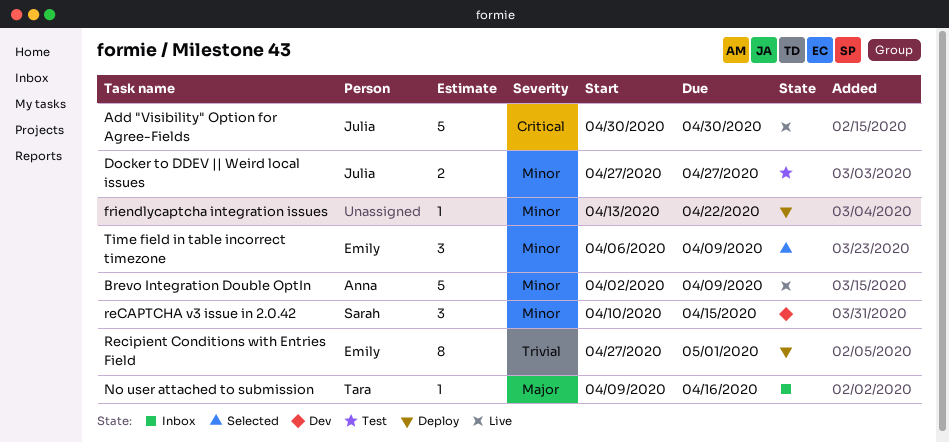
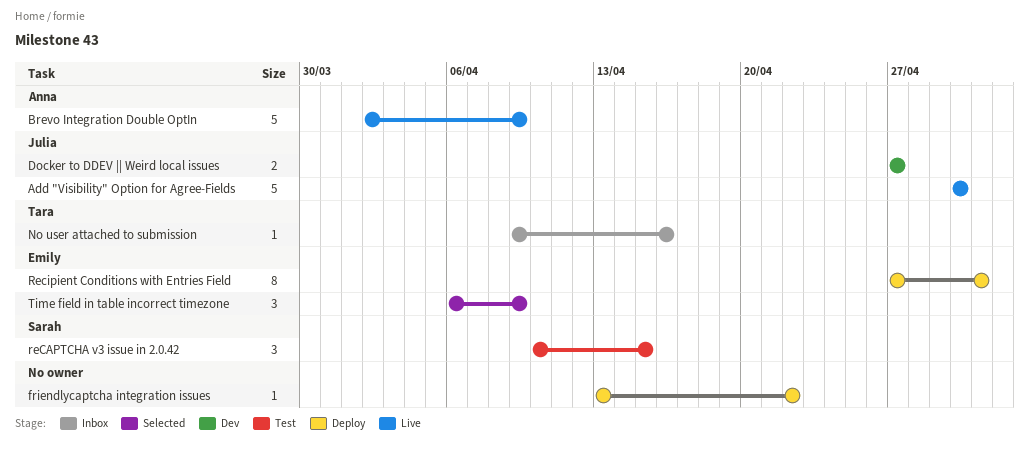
Docker to DDEV || Weird local issues, status: Test -> Dev
reCAPTCHA v3 issue in 2.0.42, status: Dev -> Test

